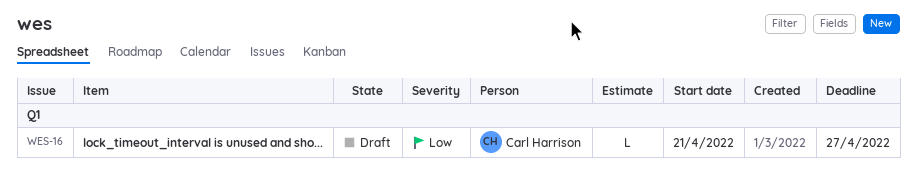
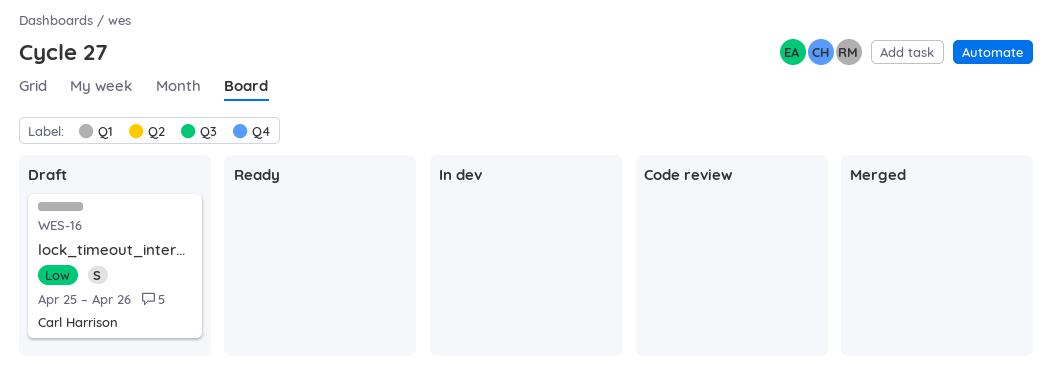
WES-16, estimate: L -> S
WES-16, start: Apr 21 -> Apr 25
WES-16, due: Apr 27 -> Apr 26

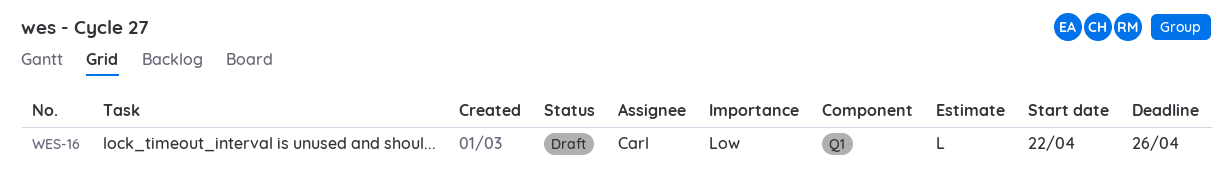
WES-16, estimate: S -> L
WES-16, start: Apr 25 -> Apr 22

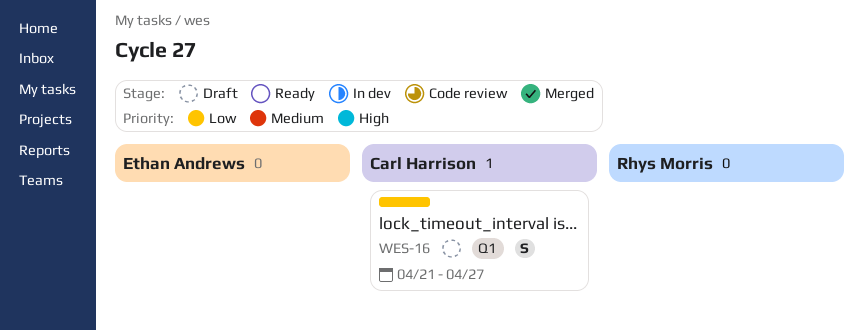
WES-16, estimate: L -> S
WES-16, start: Apr 22 -> Apr 21
WES-16, due: Apr 26 -> Apr 27

